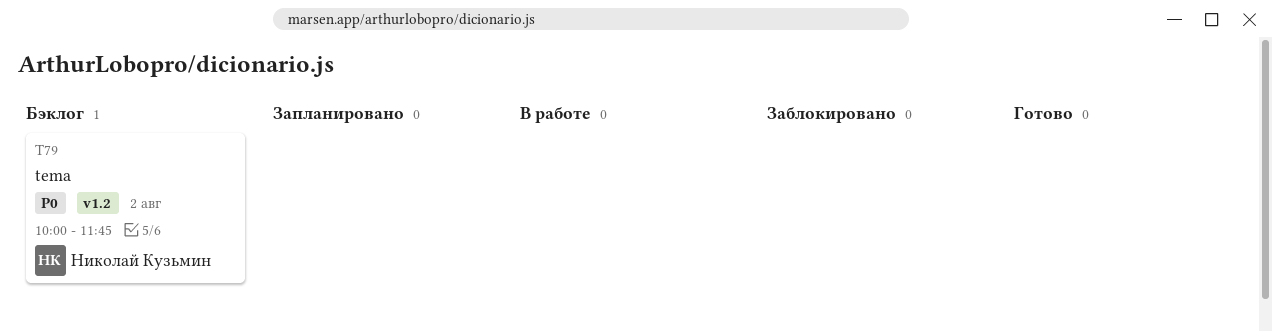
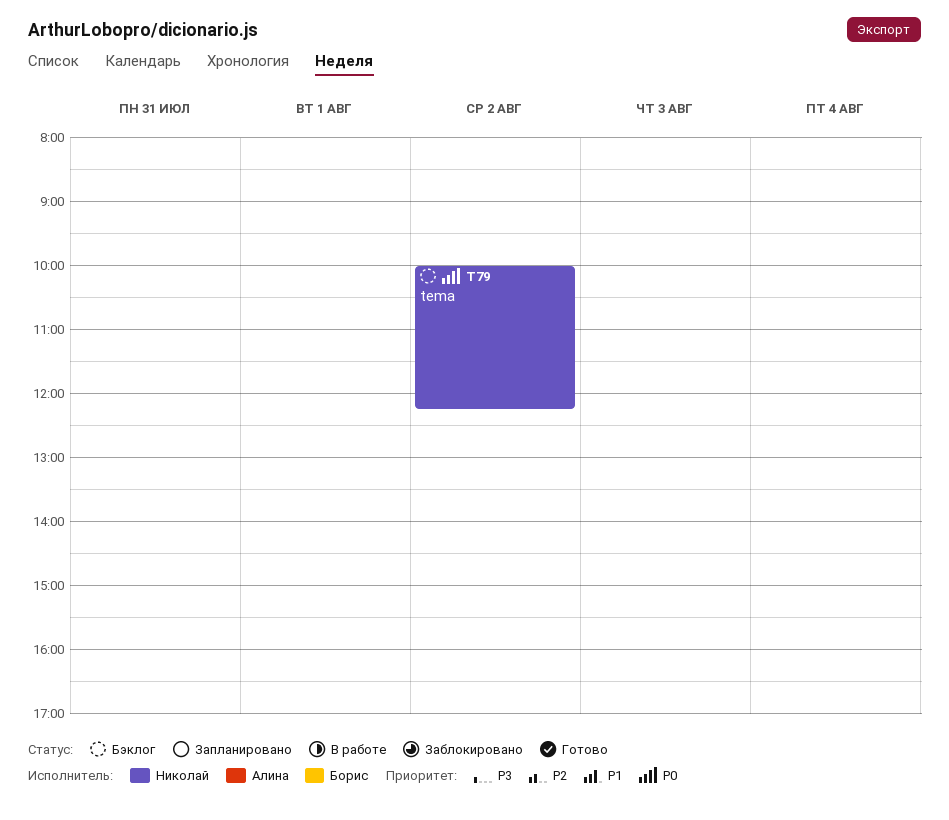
T79, ends: 11:45 -> 12:15

